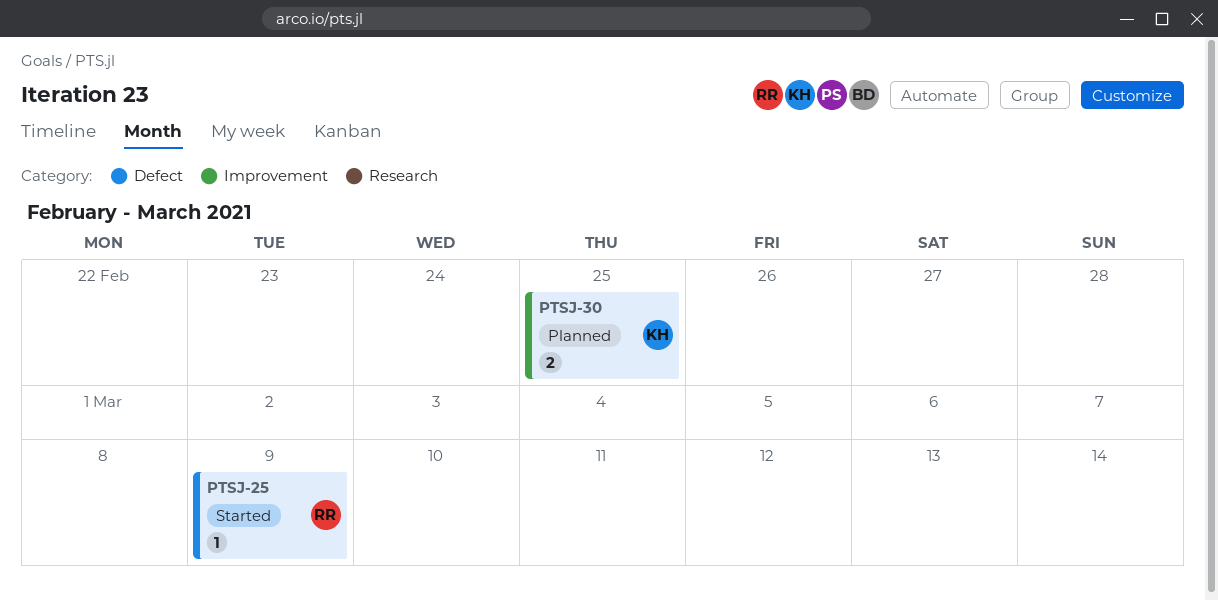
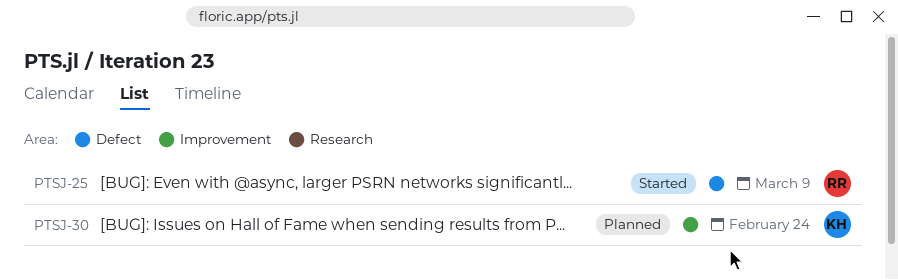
PTSJ-30, due: Feb 25 -> Feb 24

